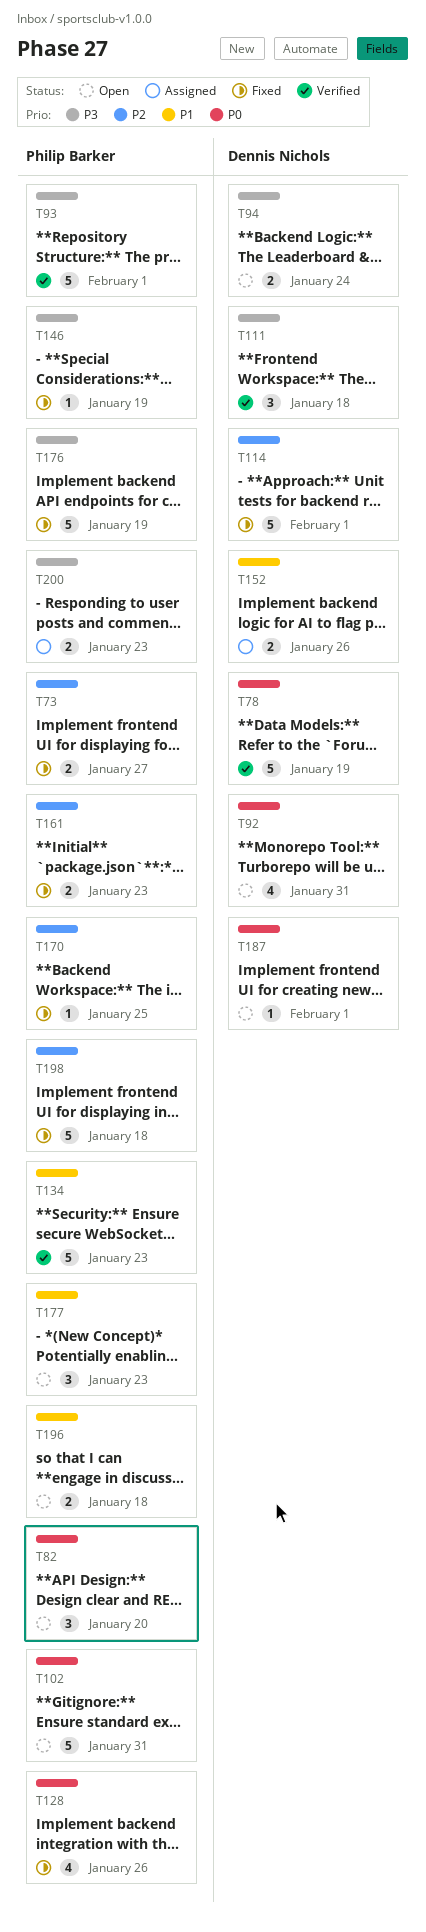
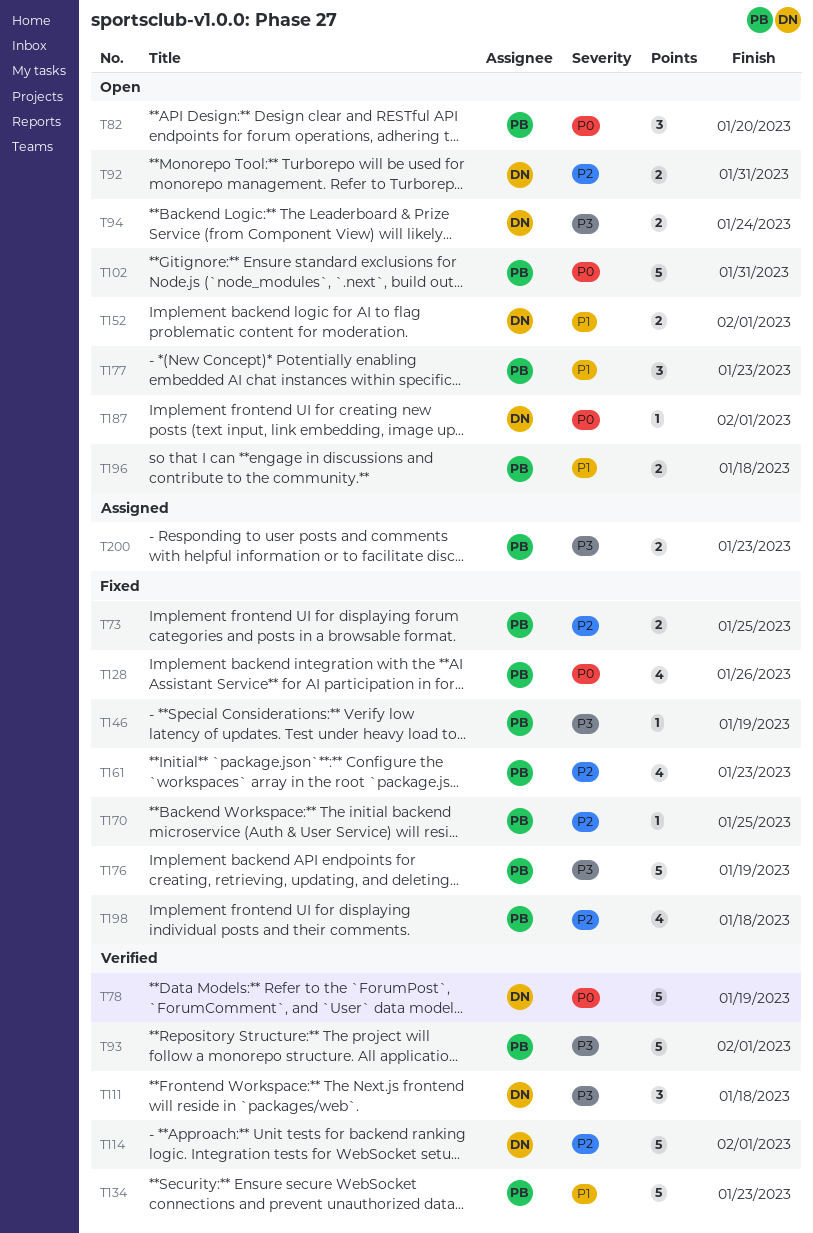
T73, due: Jan 27 -> Jan 25
T92, priority: P0 -> P2
T92, estimate: 4 -> 2
T114, status: Fixed -> Verified
T152, status: Assigned -> Open
T152, due: Jan 26 -> Feb 1
T161, estimate: 2 -> 4
T198, estimate: 5 -> 4

